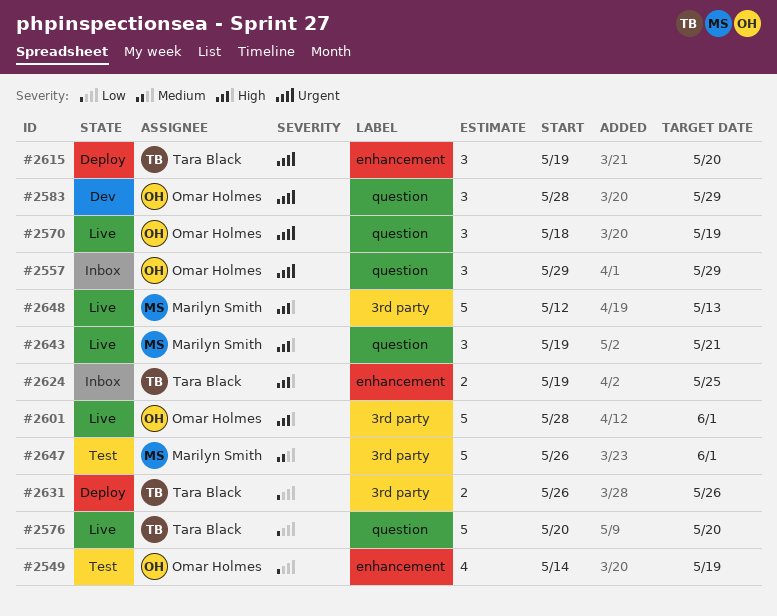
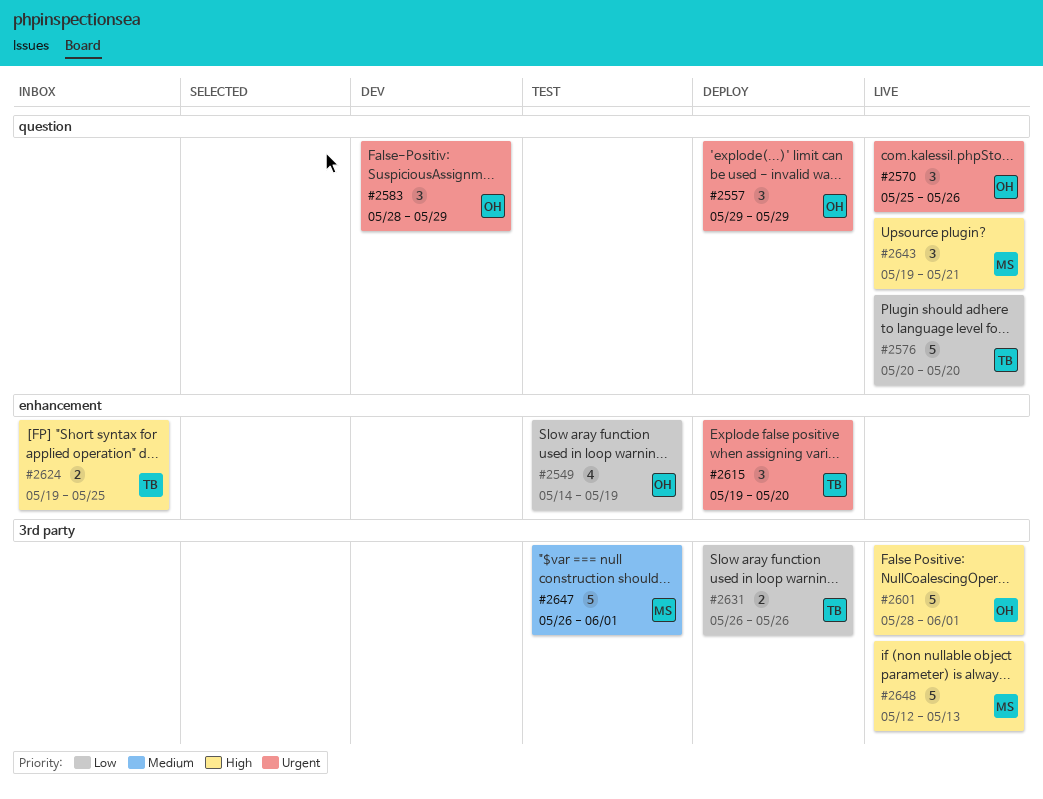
#2557, status: Inbox -> Deploy
#2570, start: May 18 -> May 25
#2570, due: May 19 -> May 26

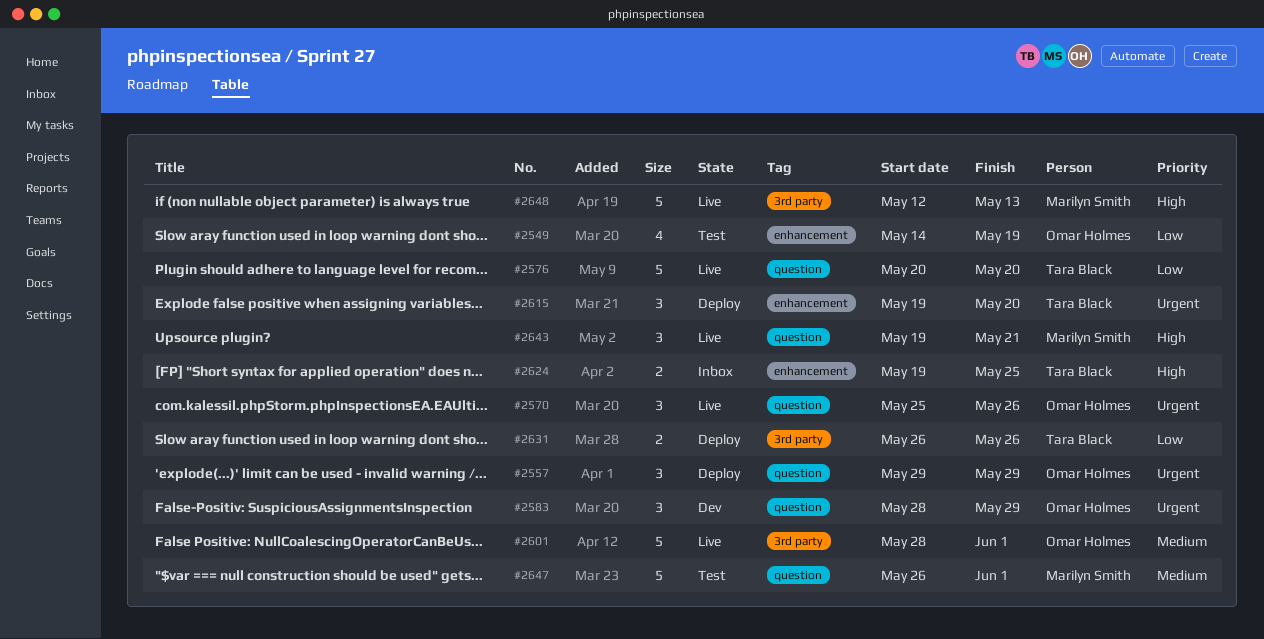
#2601, priority: High -> Medium
#2647, label: 3rd party -> question

